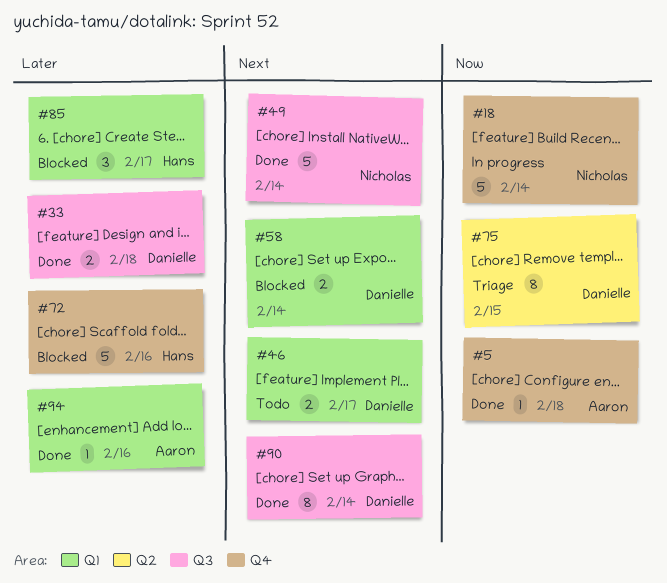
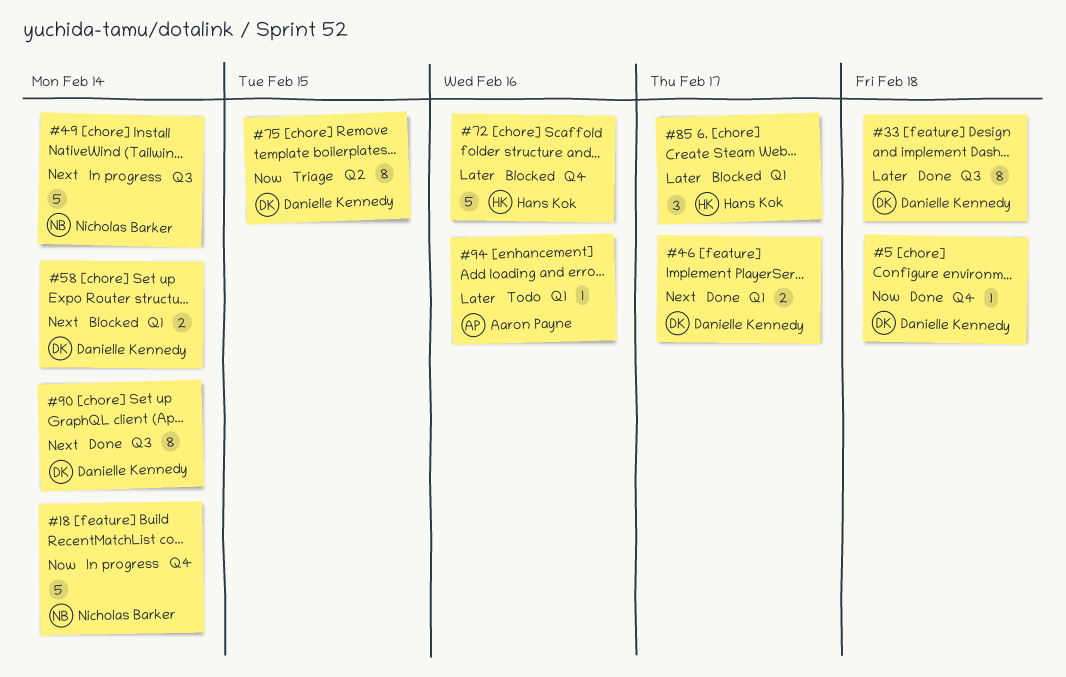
#5, owner: Aaron Payne -> Danielle Kennedy
#33, estimate: 2 -> 8
#46, status: Todo -> Done
#49, status: Done -> In progress
#94, status: Done -> Todo

